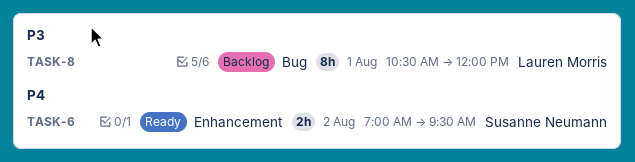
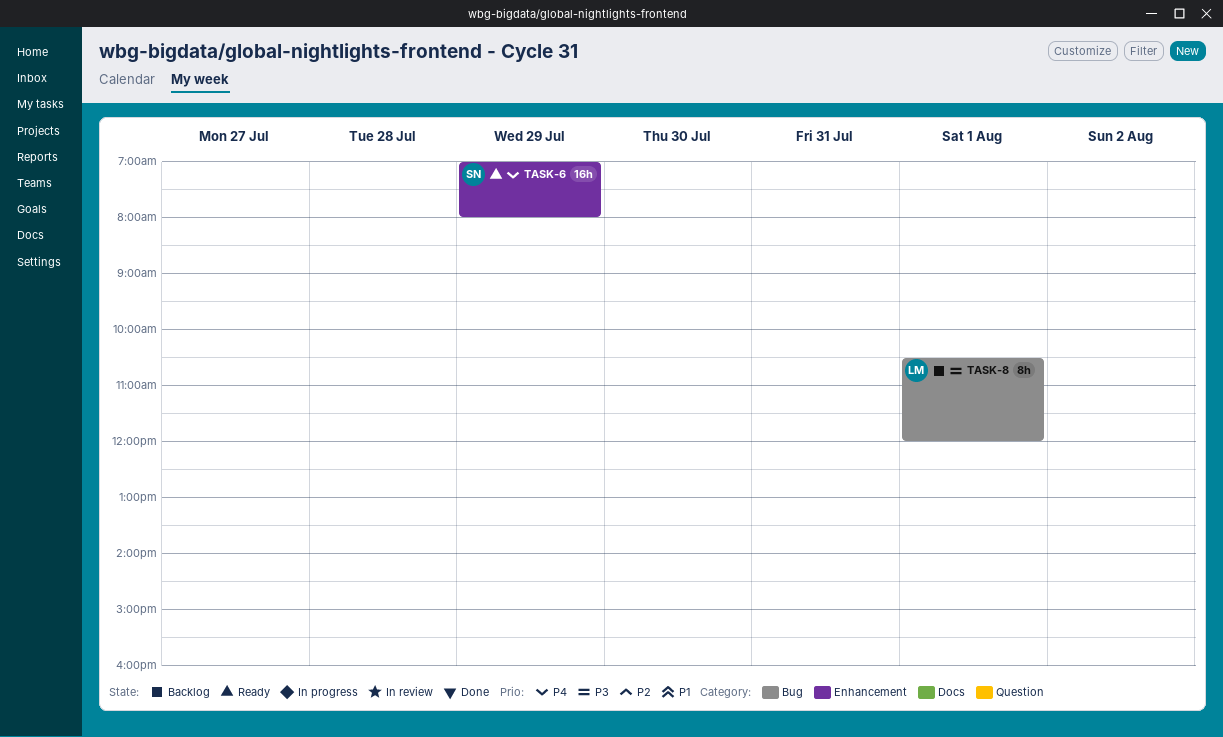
TASK-6, estimate: 2h -> 16h
TASK-6, day: Aug 2 -> Jul 29
TASK-6, ends: 09:30 -> 08:00

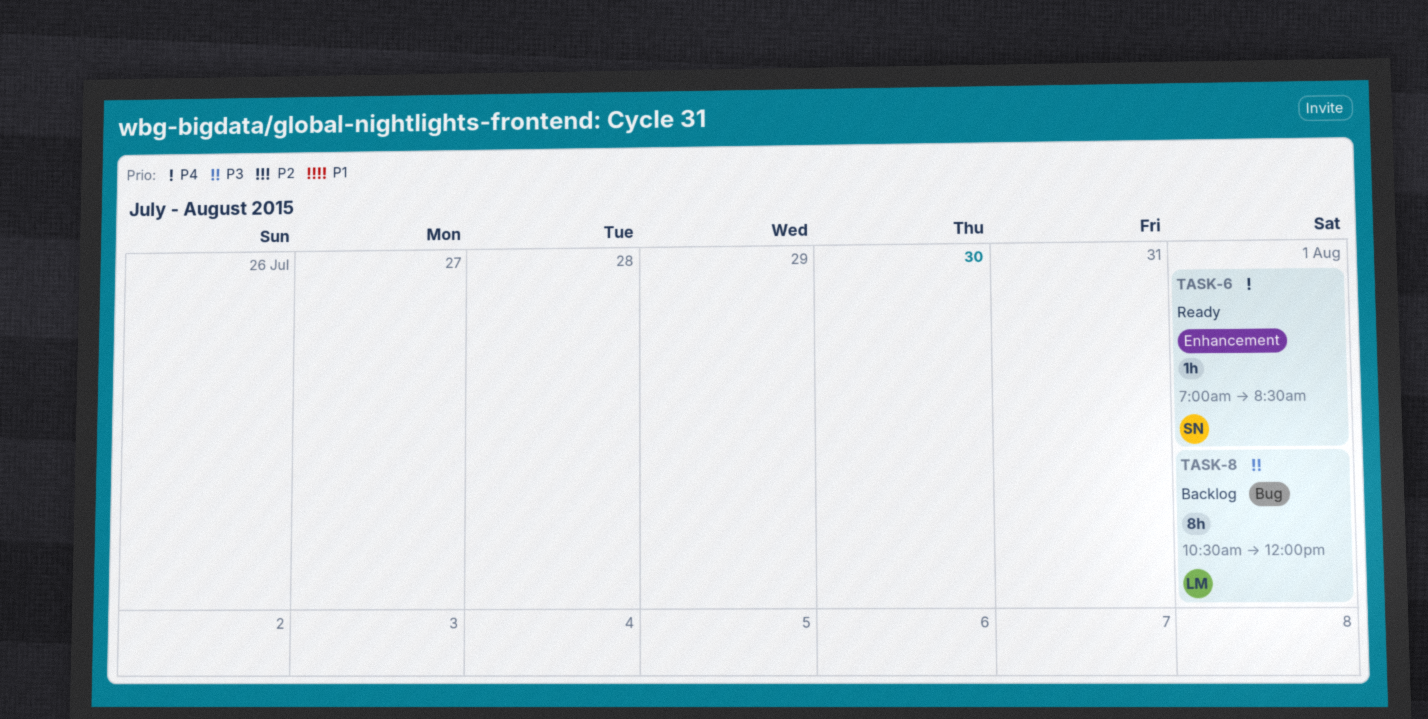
TASK-6, estimate: 16h -> 1h
TASK-6, day: Jul 29 -> Aug 1
TASK-6, ends: 08:00 -> 08:30

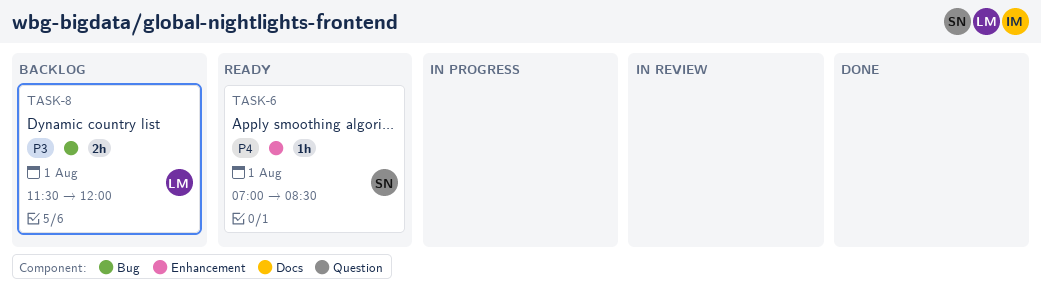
TASK-8, estimate: 8h -> 2h
TASK-8, begins: 10:30 -> 11:30

